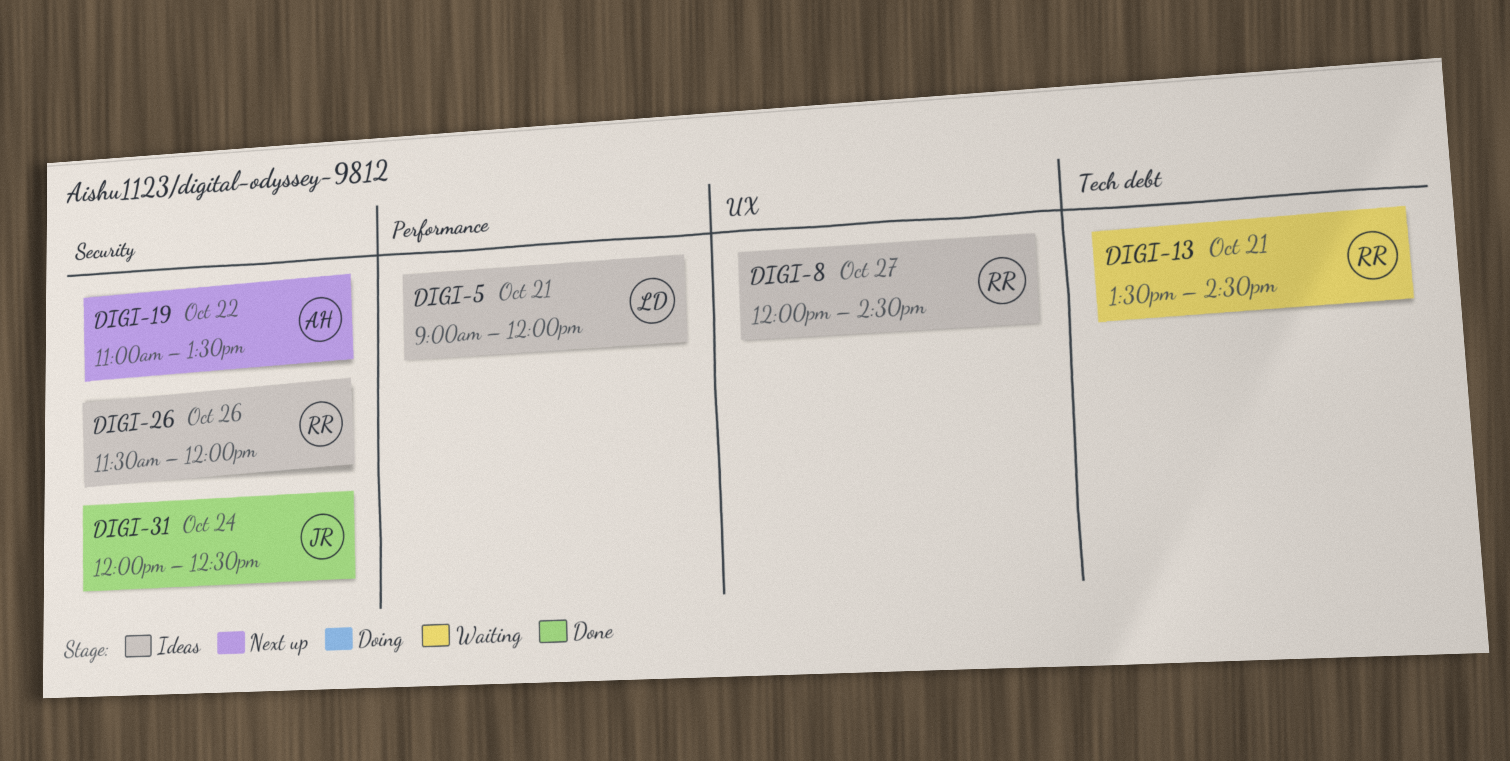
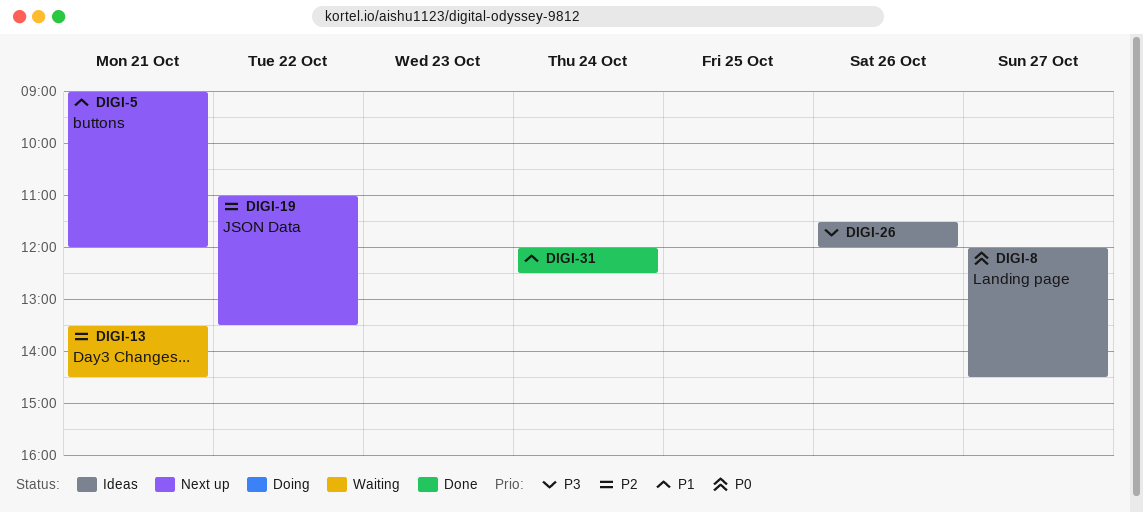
DIGI-5, status: Ideas -> Next up

